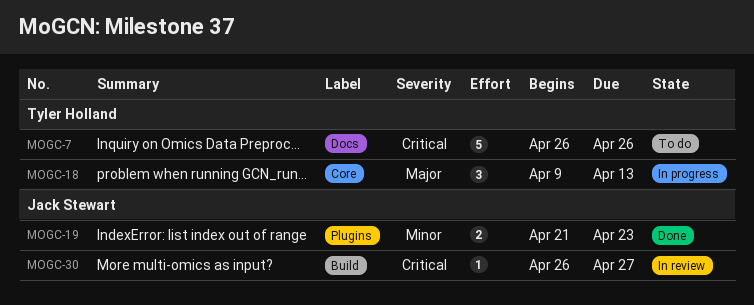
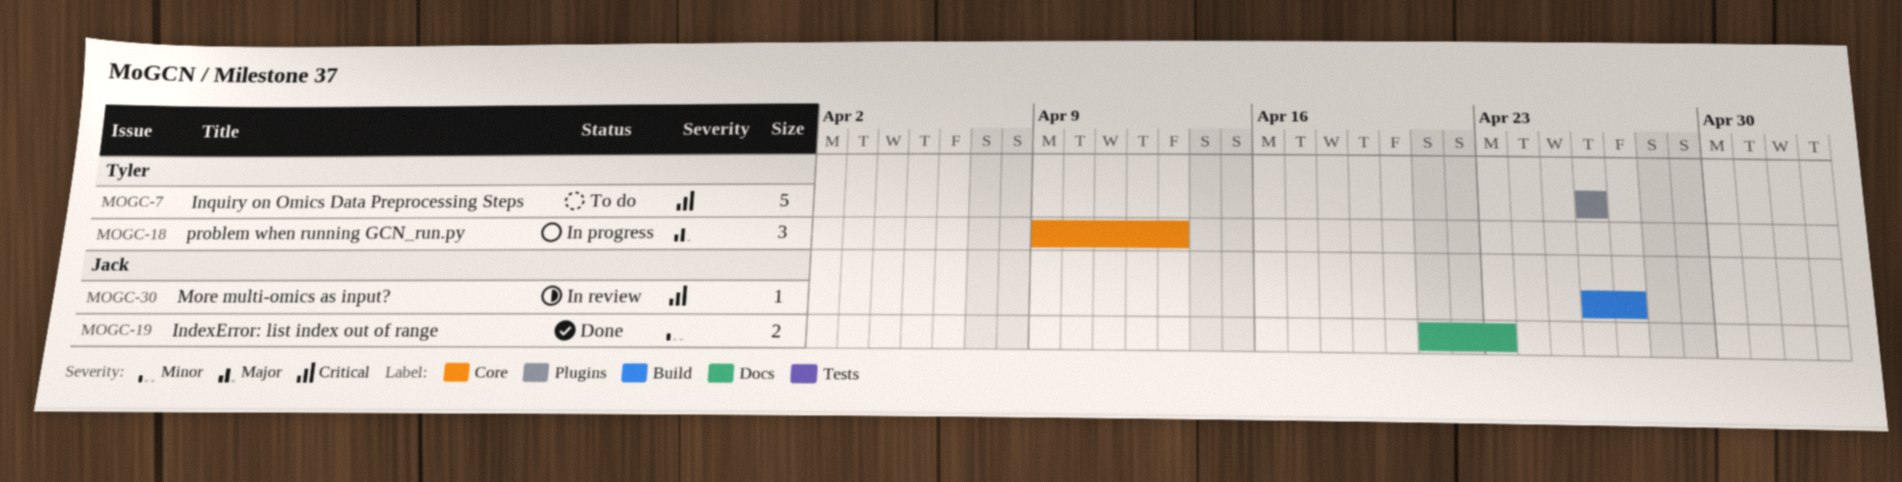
MOGC-7, label: Docs -> Plugins
MOGC-19, label: Plugins -> Docs

